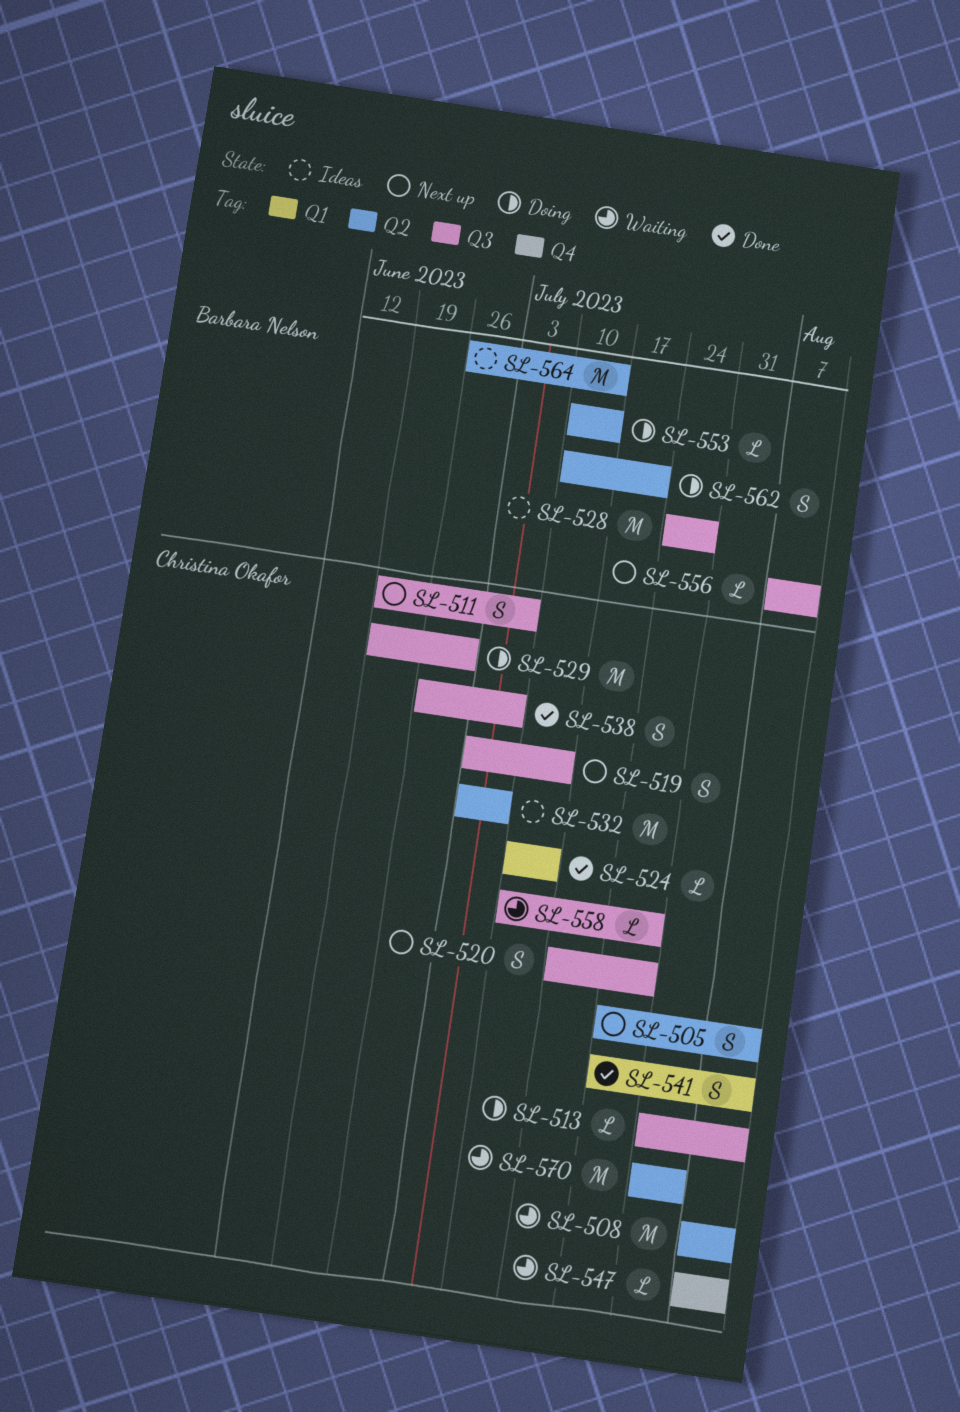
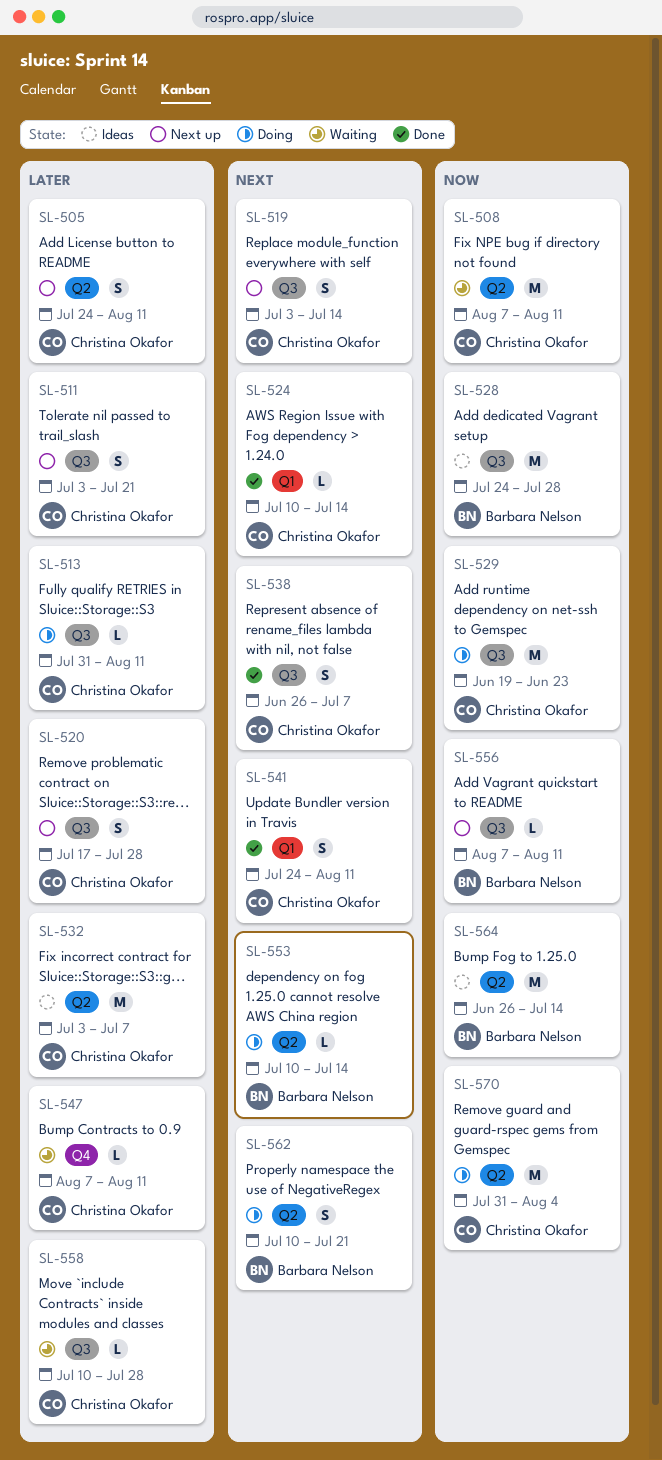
SL-511, start: Jun 19 -> Jul 3
SL-511, due: Jul 7 -> Jul 21
SL-529, due: Jun 30 -> Jun 23
SL-570, status: Waiting -> Doing

